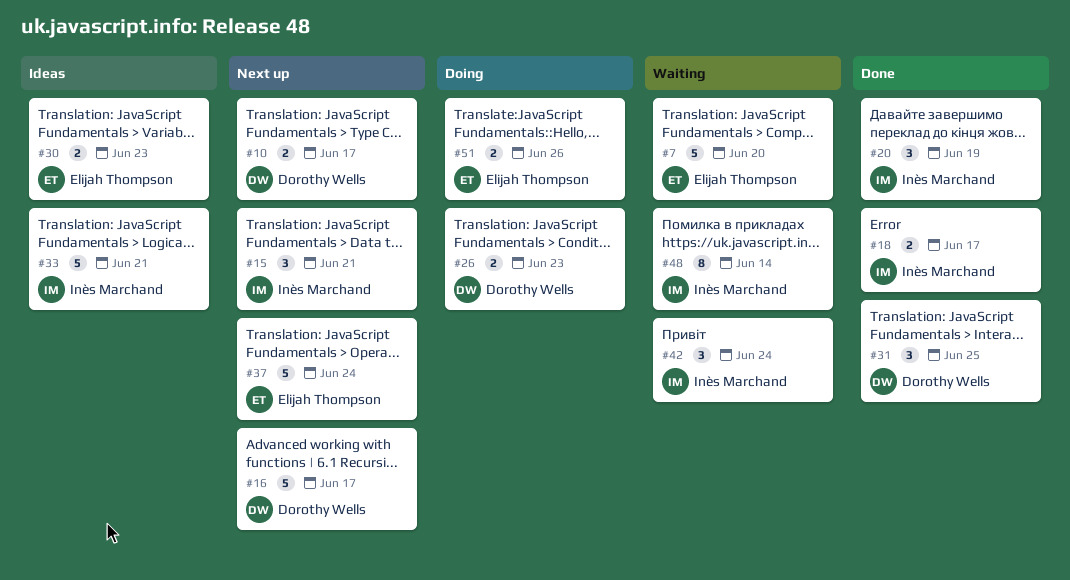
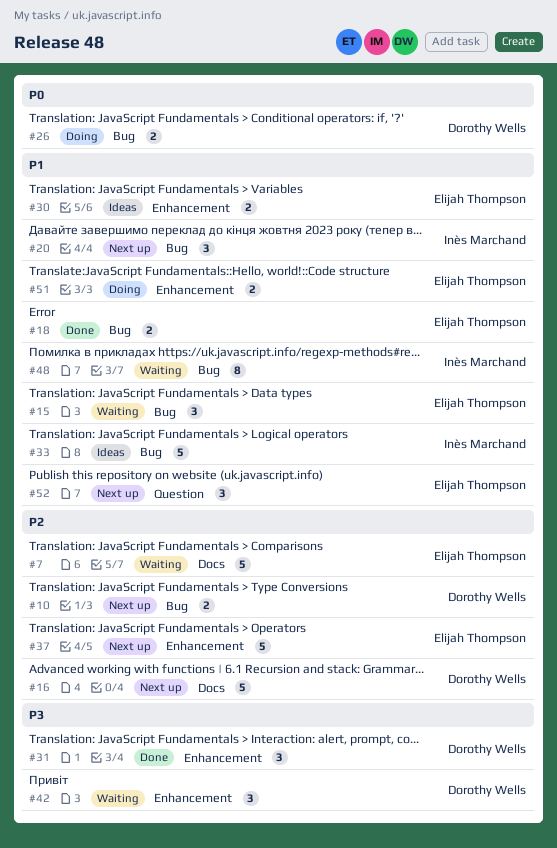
#15, status: Next up -> Waiting
#15, owner: Inès Marchand -> Elijah Thompson
#18, owner: Inès Marchand -> Elijah Thompson
#20, status: Done -> Next up
#42, owner: Inès Marchand -> Dorothy Wells
#52: none -> present

